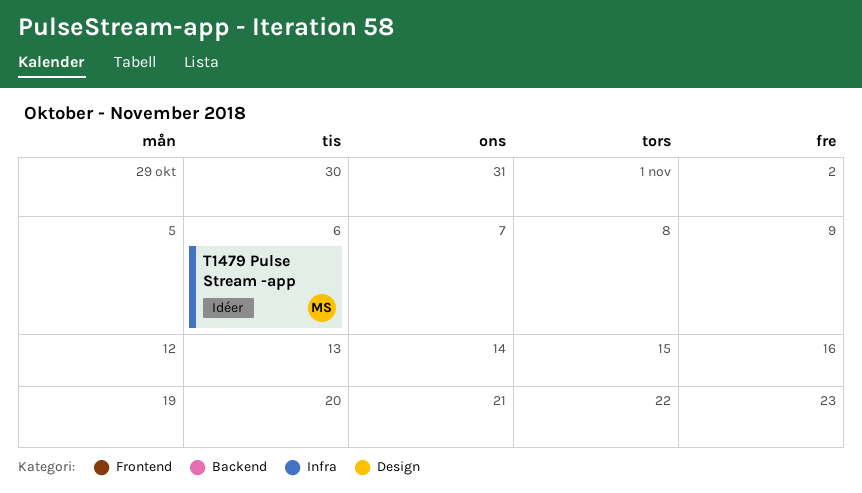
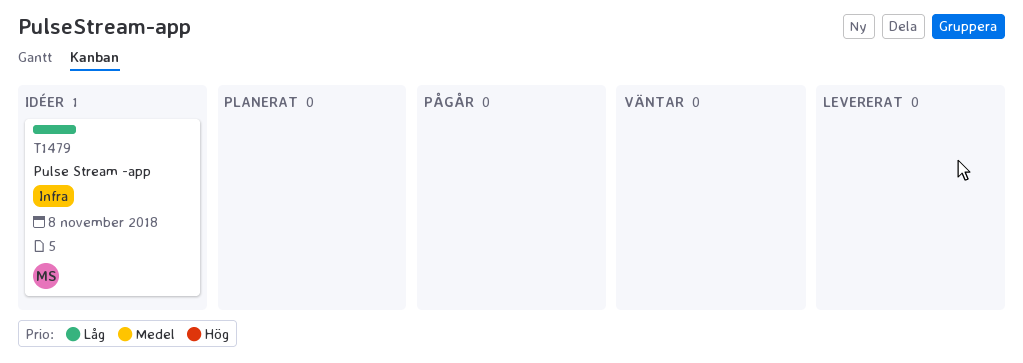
T1479, due: Nov 6 -> Nov 8

